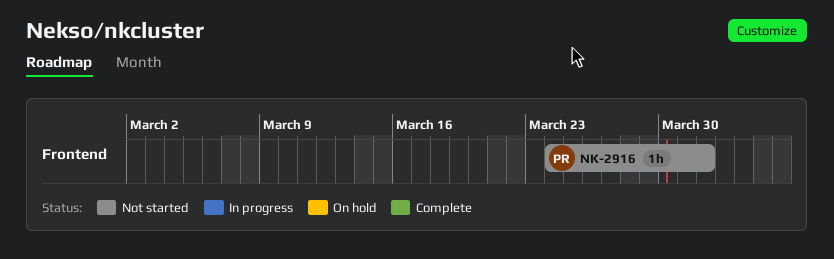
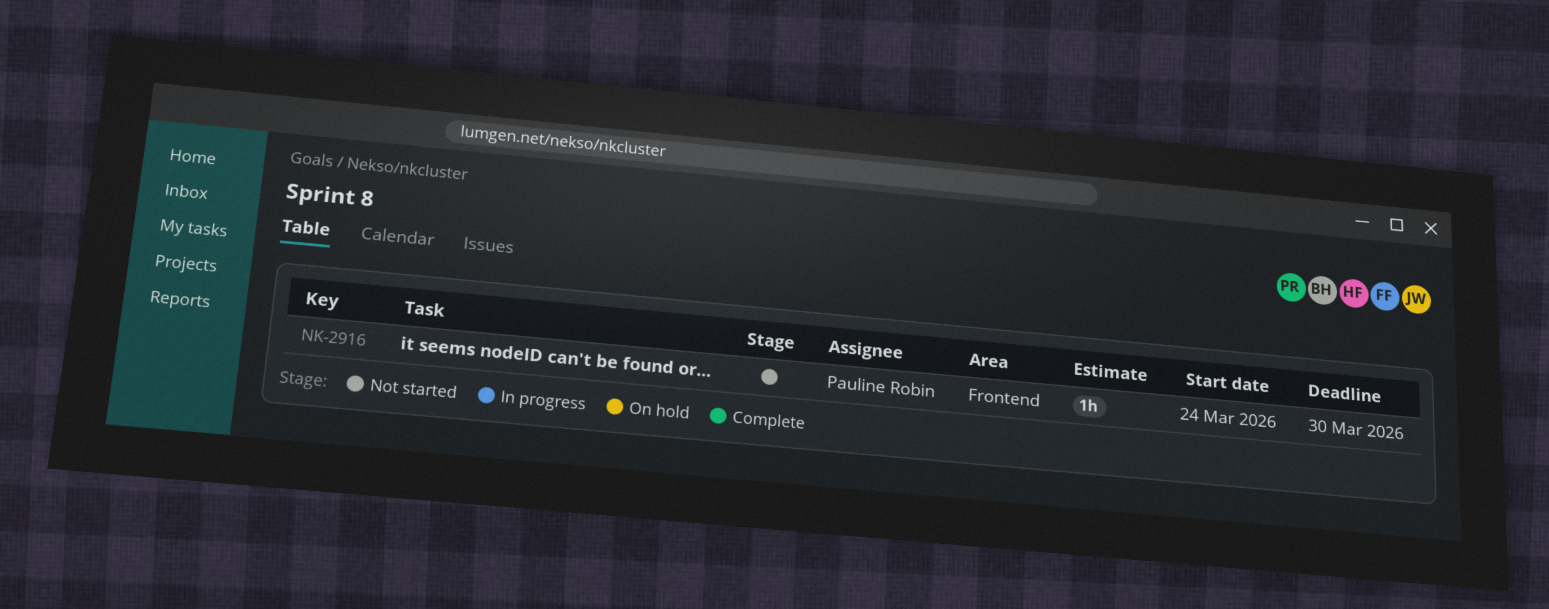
NK-2916, due: Apr 1 -> Mar 30

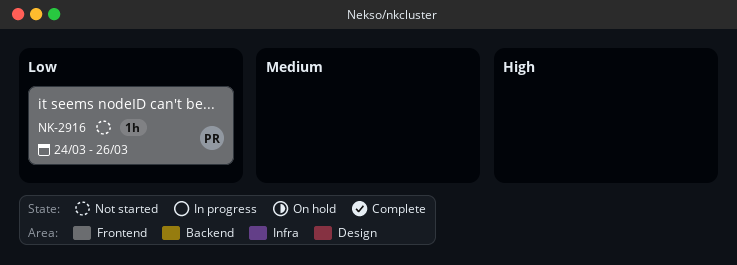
NK-2916, due: Mar 30 -> Mar 26

